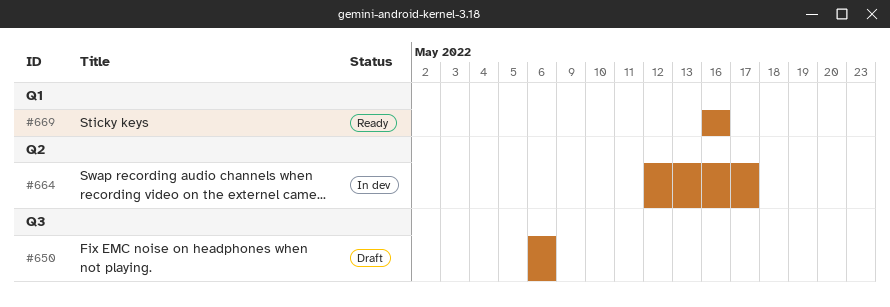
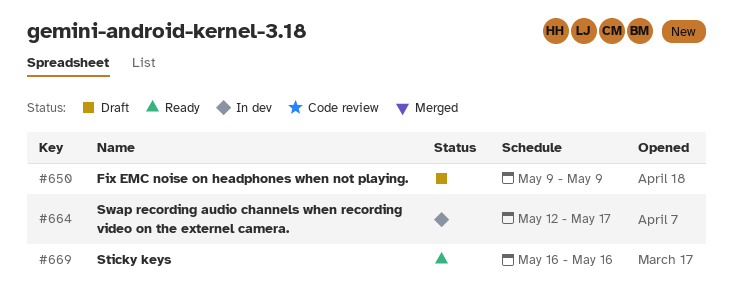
#650, start: May 6 -> May 9
#650, due: May 6 -> May 9

